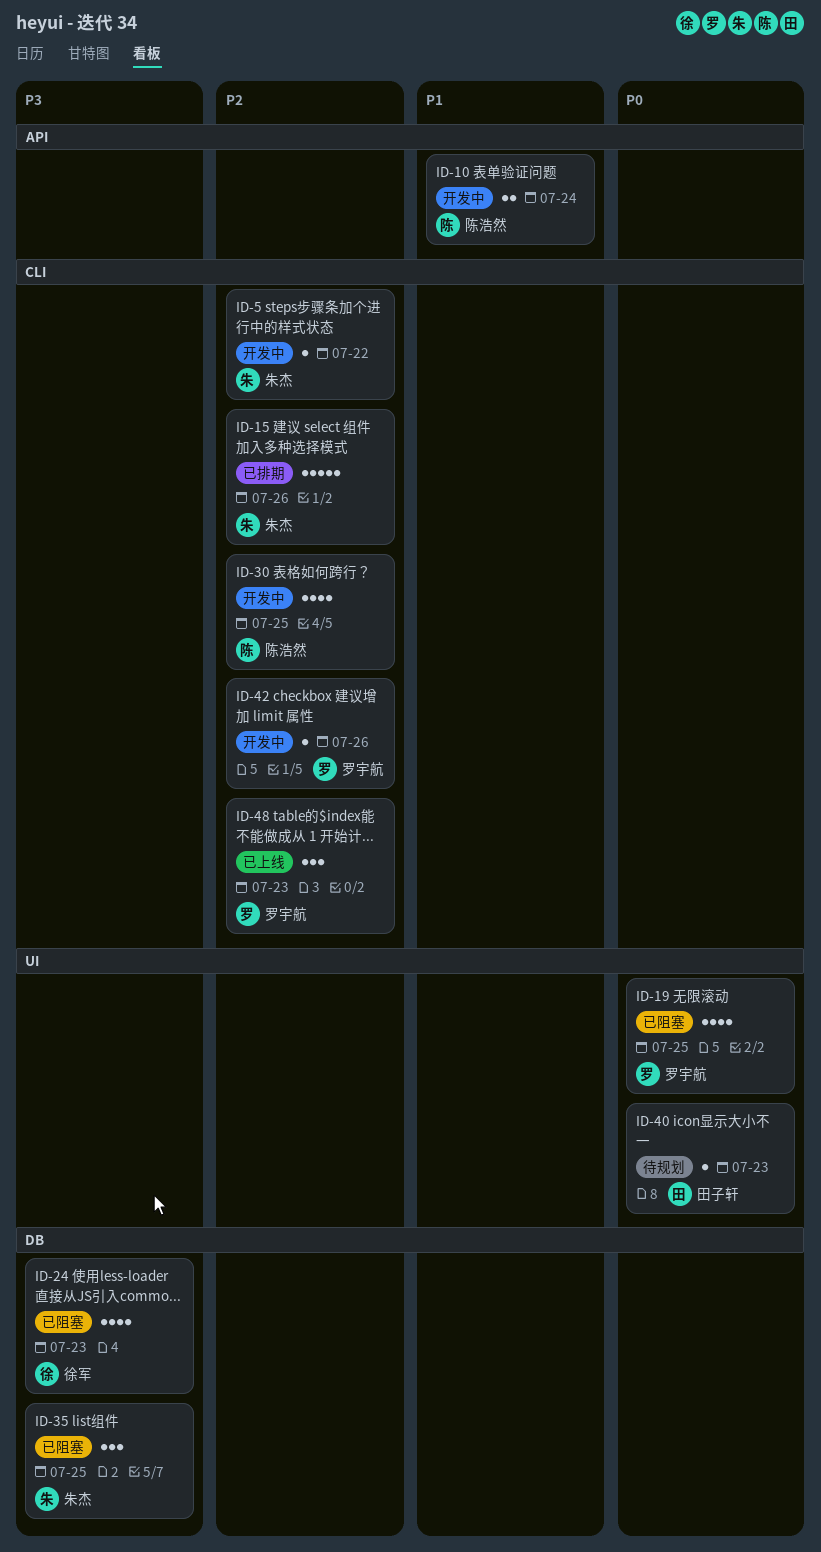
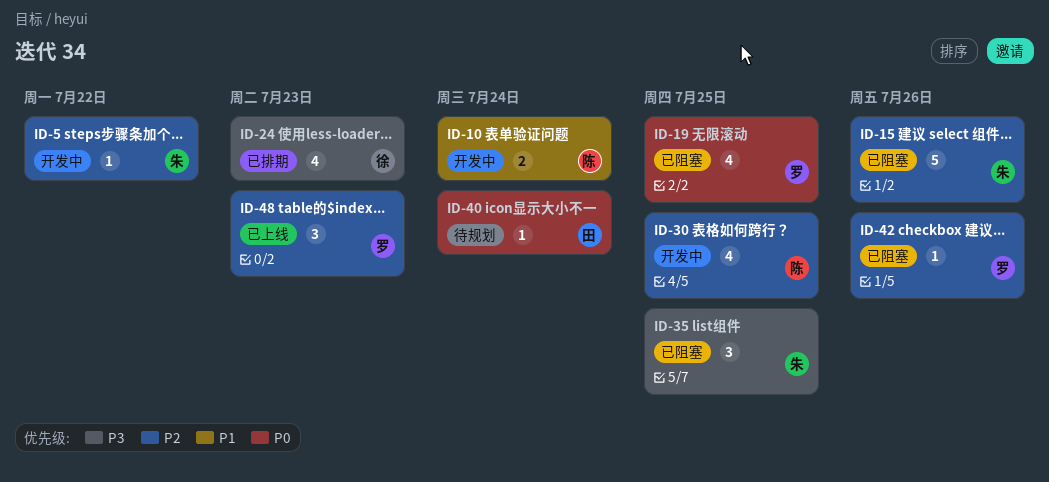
ID-15, status: 已排期 -> 已阻塞
ID-24, status: 已阻塞 -> 已排期
ID-40, due: Jul 23 -> Jul 24
ID-42, status: 开发中 -> 已阻塞

